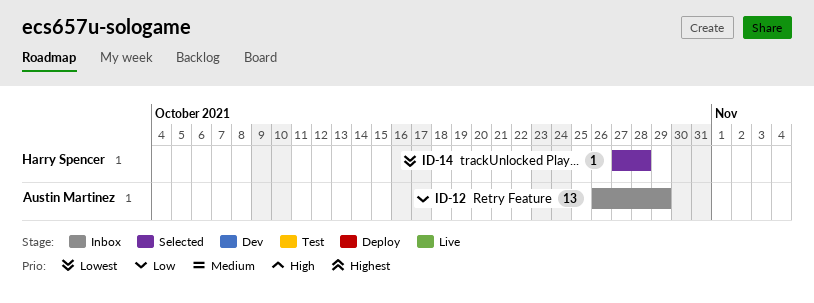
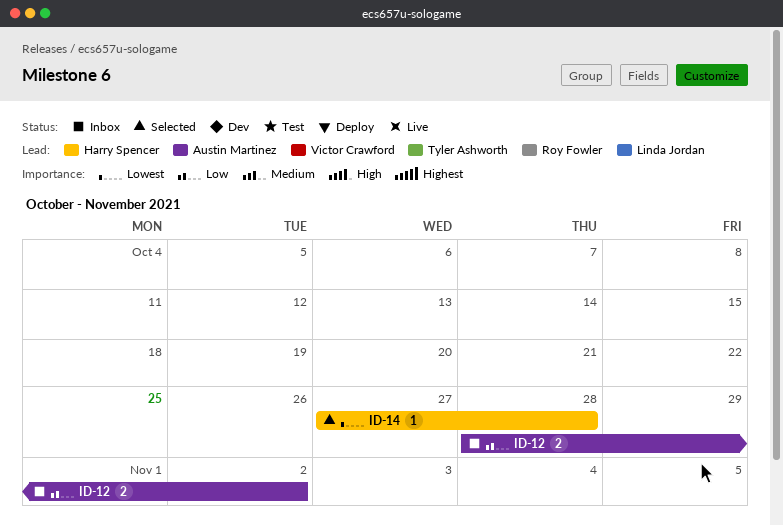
ID-12, estimate: 13 -> 2
ID-12, start: Oct 26 -> Oct 28
ID-12, due: Oct 29 -> Nov 2

